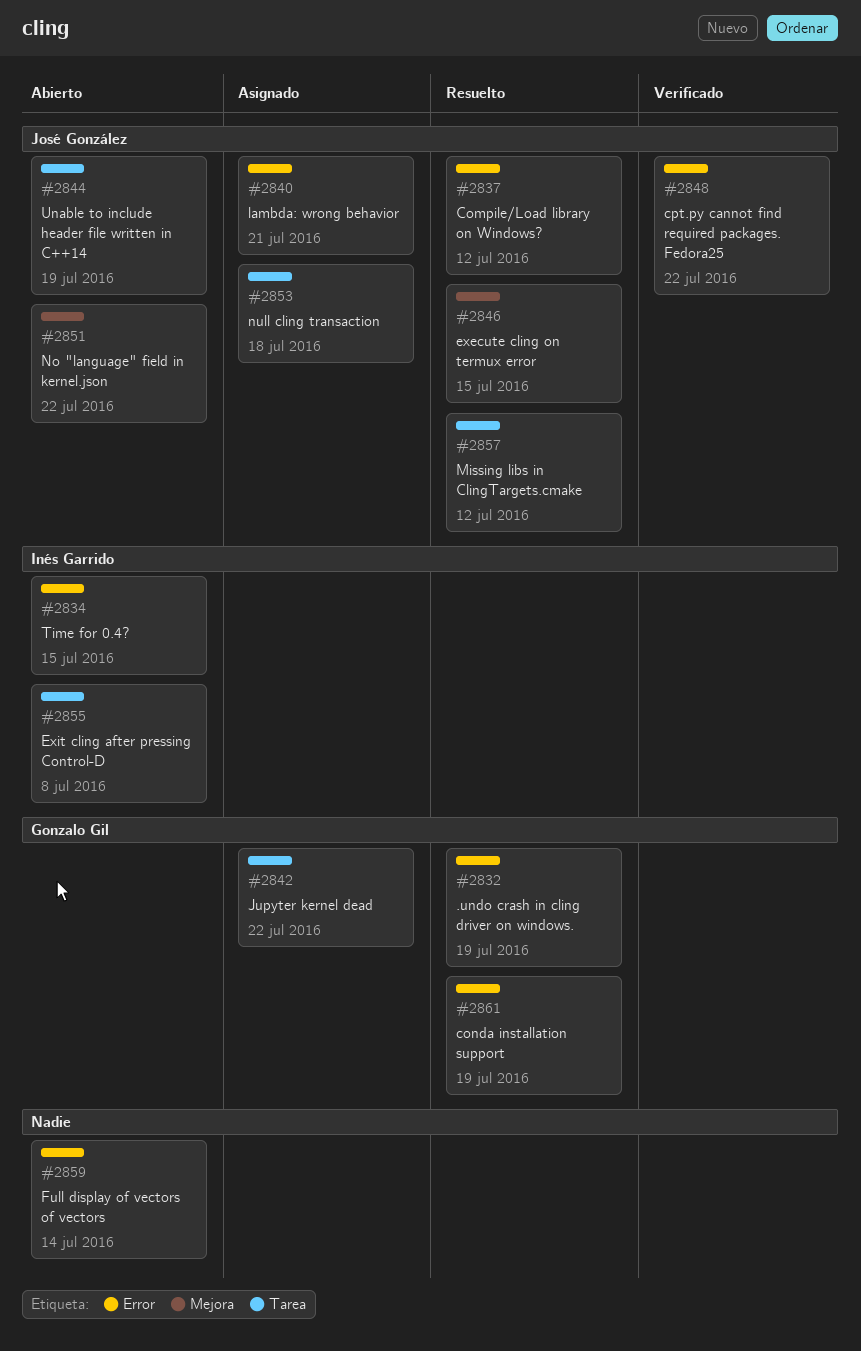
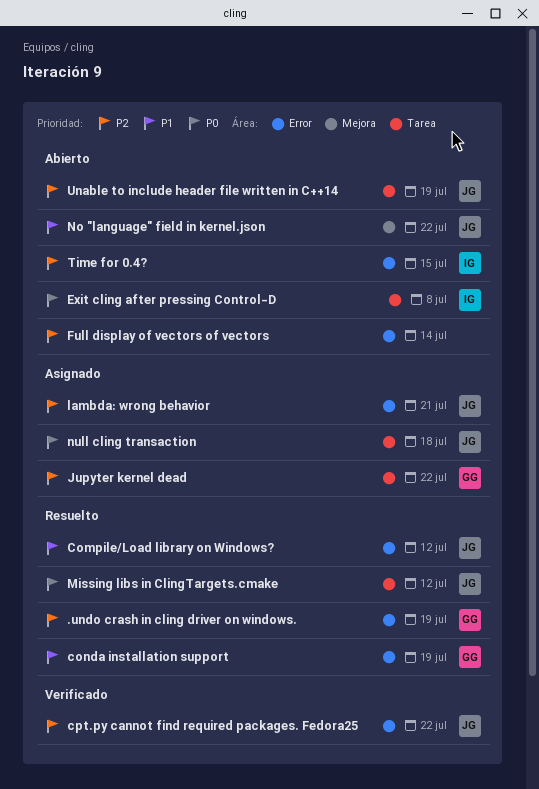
execute cling on termux error: present -> none

